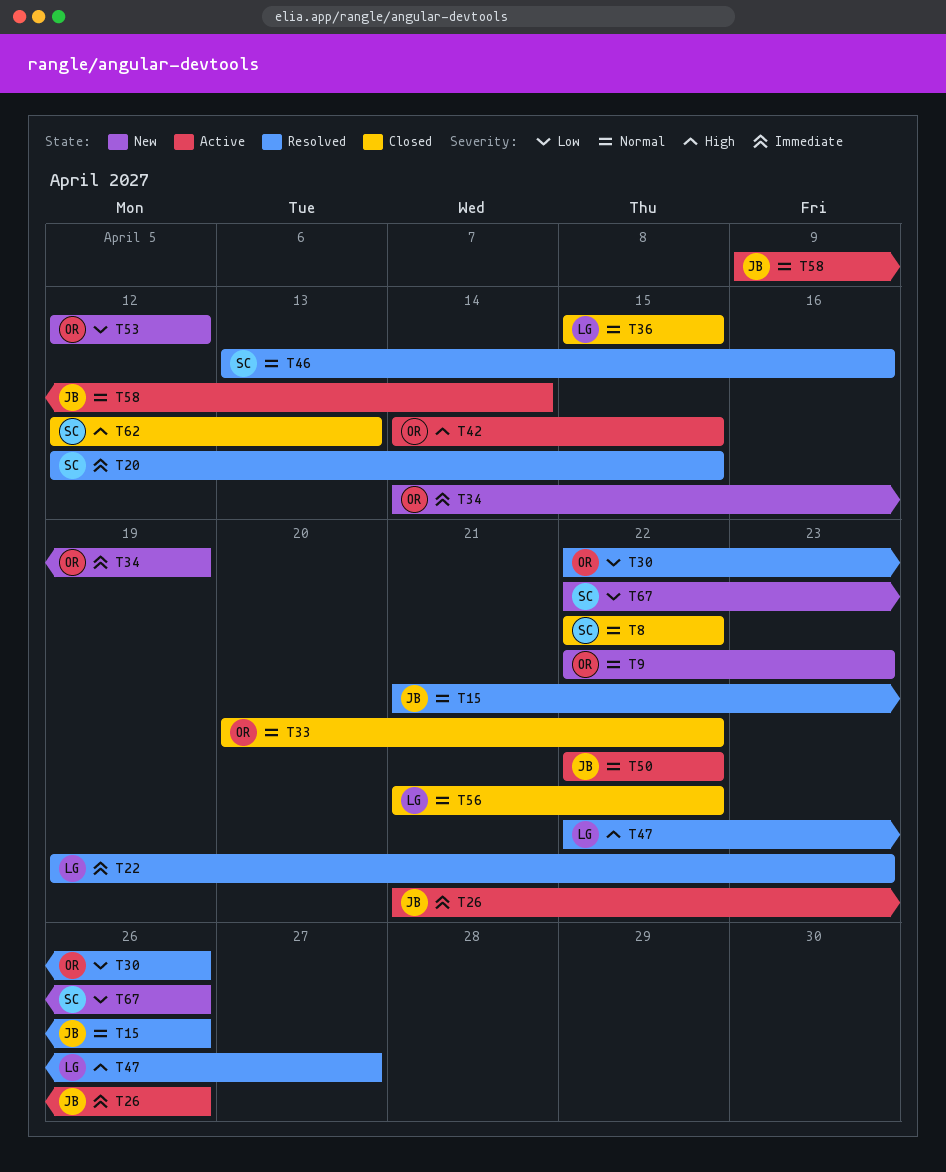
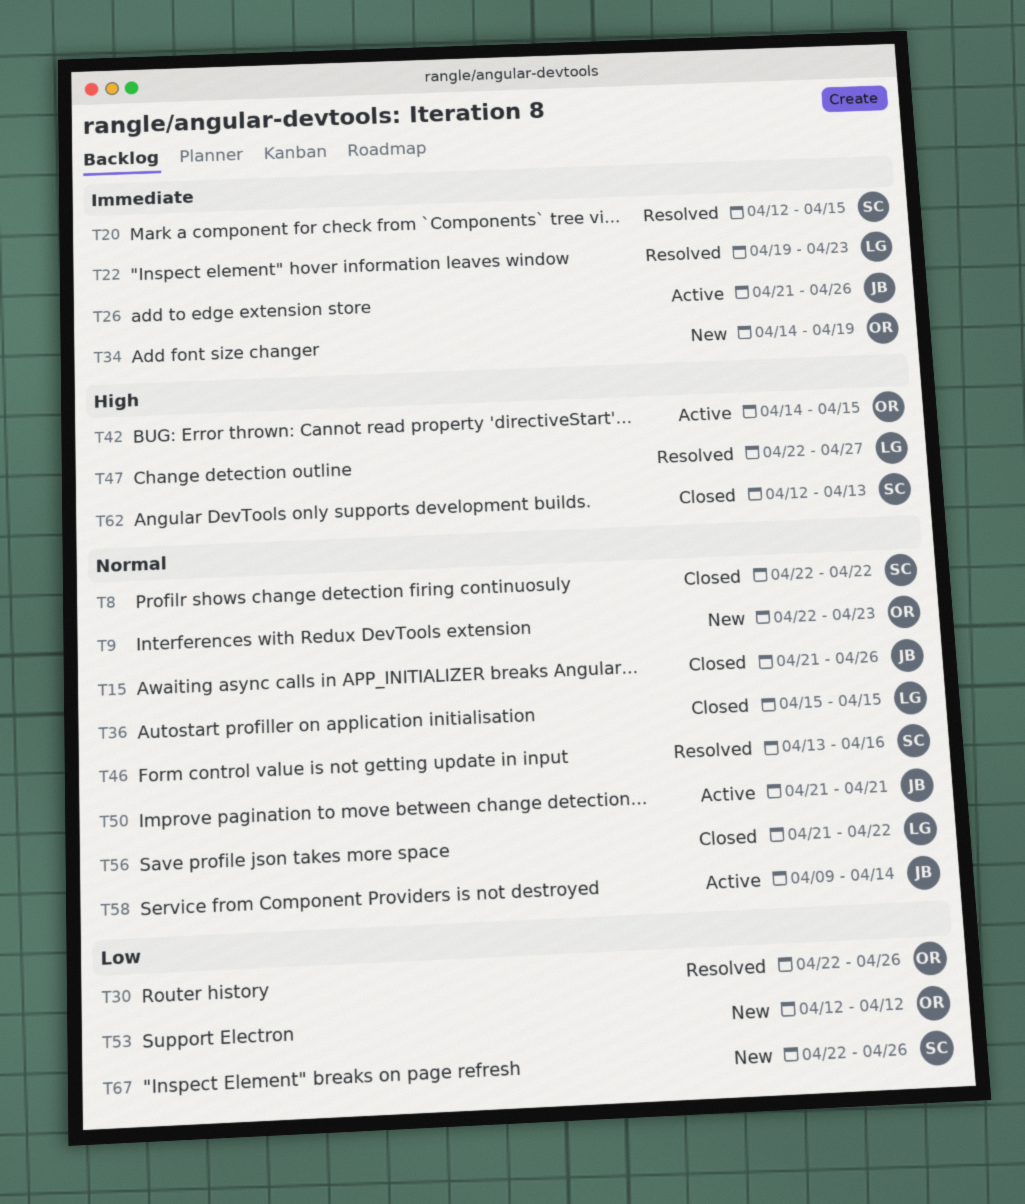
T15, status: Resolved -> Closed
T33: present -> none
T50, start: Apr 22 -> Apr 21
T50, due: Apr 22 -> Apr 21

